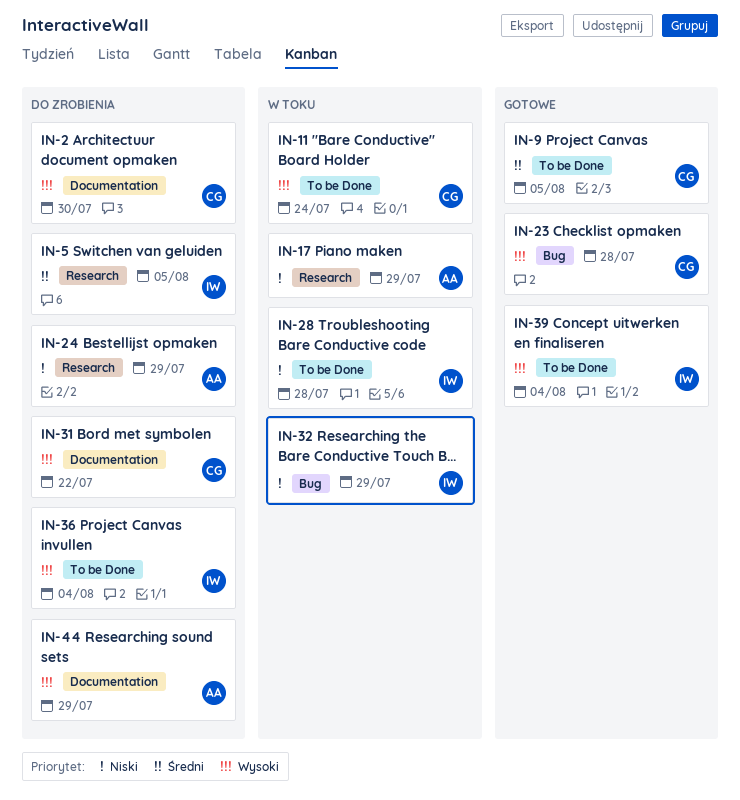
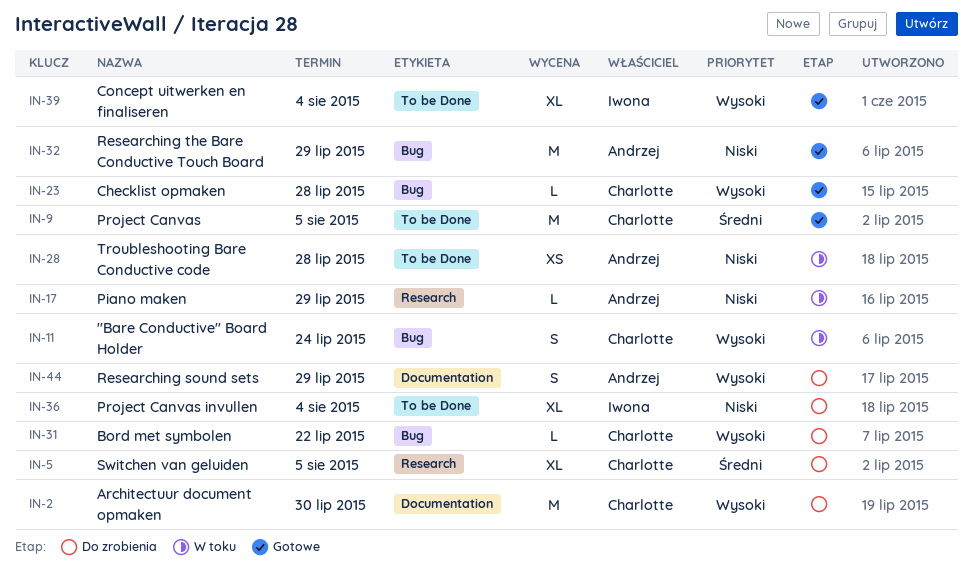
IN-5, owner: Iwona -> Charlotte
IN-11, label: To be Done -> Bug
IN-24: present -> none
IN-28, owner: Iwona -> Andrzej
IN-31, label: Documentation -> Bug
IN-32, status: W toku -> Gotowe
IN-32, owner: Iwona -> Andrzej
IN-36, priority: Wysoki -> Niski

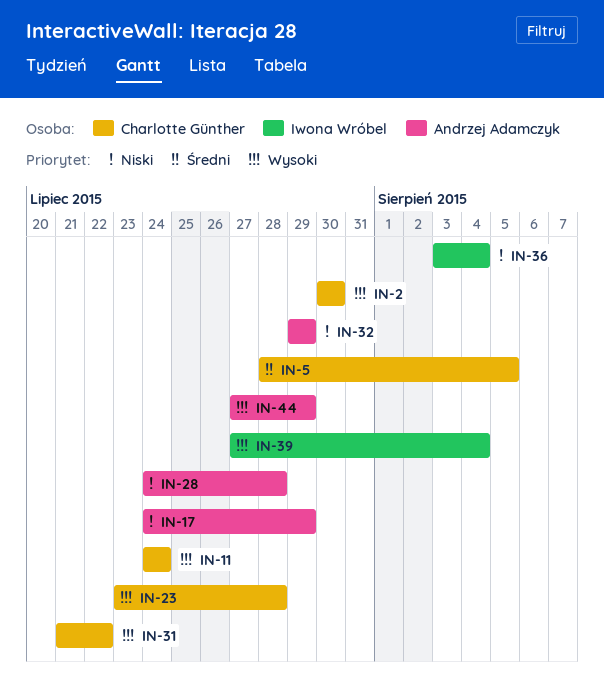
IN-9: present -> none

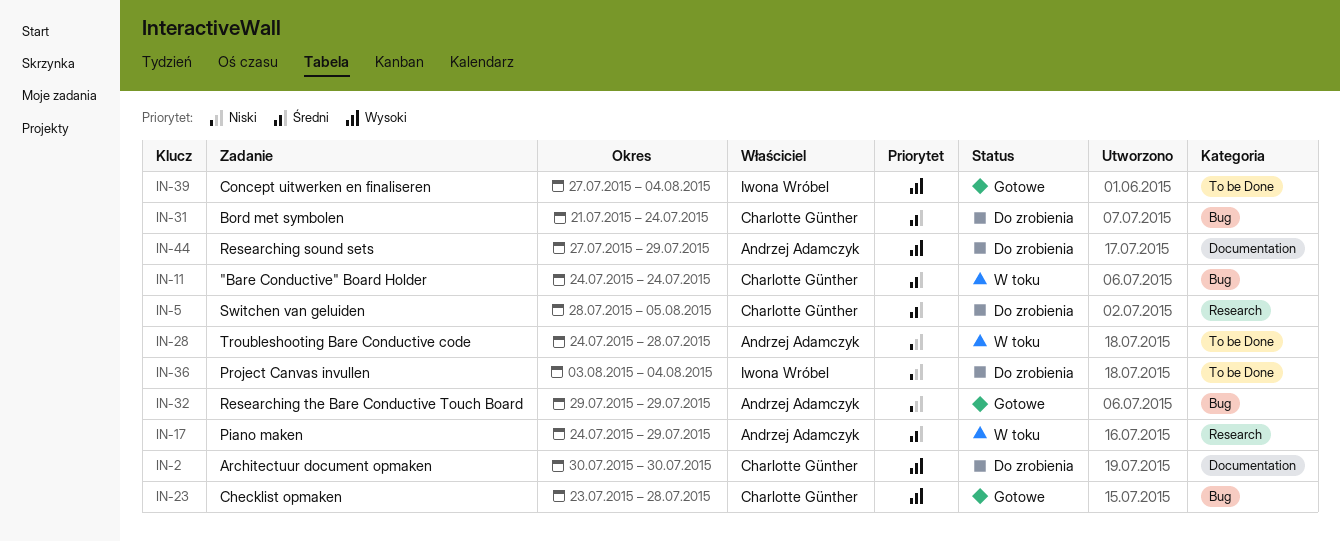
IN-11, priority: Wysoki -> Średni
IN-17, priority: Niski -> Średni
IN-31, priority: Wysoki -> Średni
IN-31, due: Jul 22 -> Jul 24

